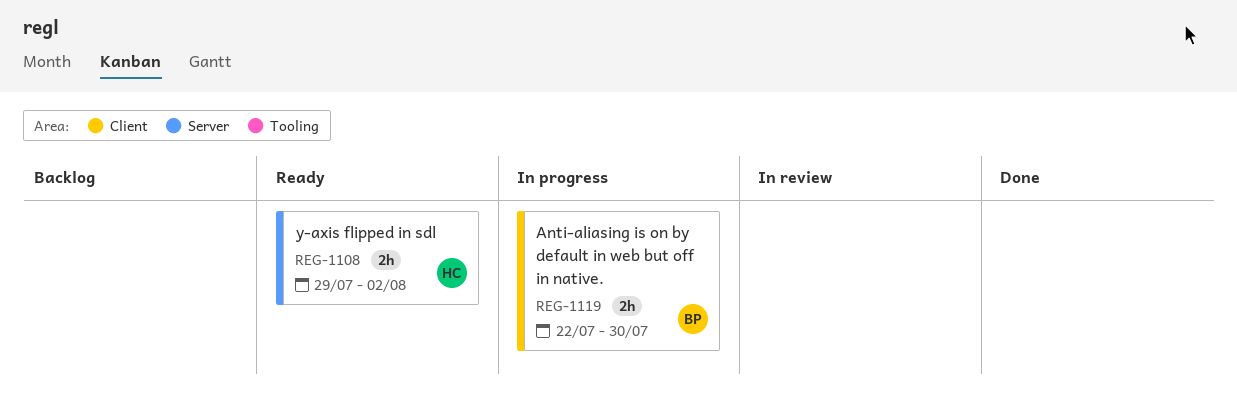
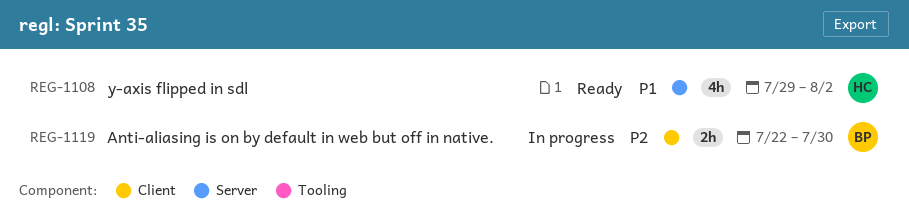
REG-1108, estimate: 2h -> 4h

